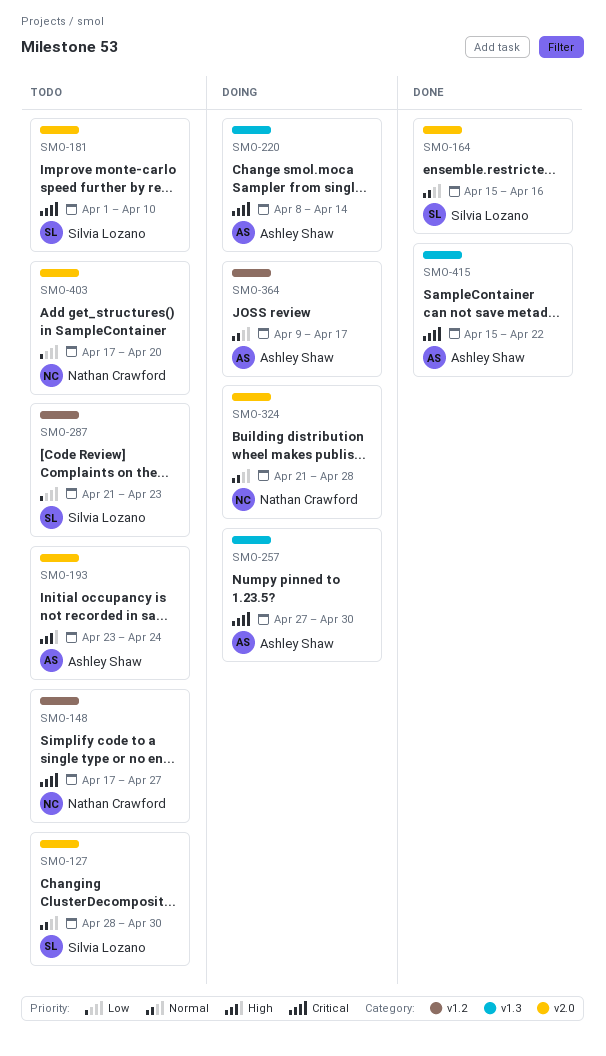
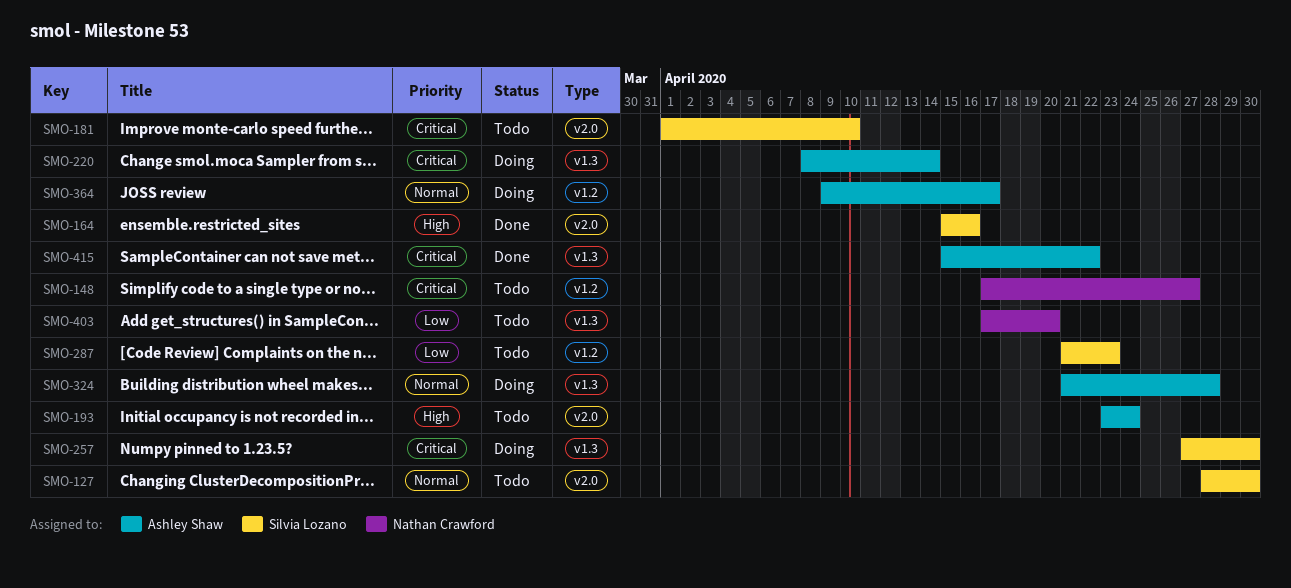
SMO-164, priority: Normal -> High
SMO-257, owner: Ashley Shaw -> Silvia Lozano
SMO-324, owner: Nathan Crawford -> Ashley Shaw
SMO-324, label: v2.0 -> v1.3
SMO-403, label: v2.0 -> v1.3

